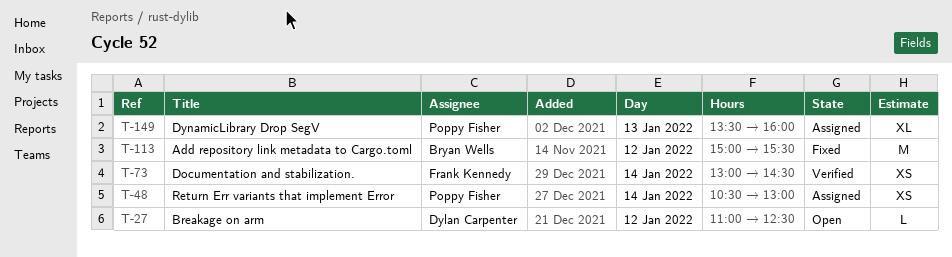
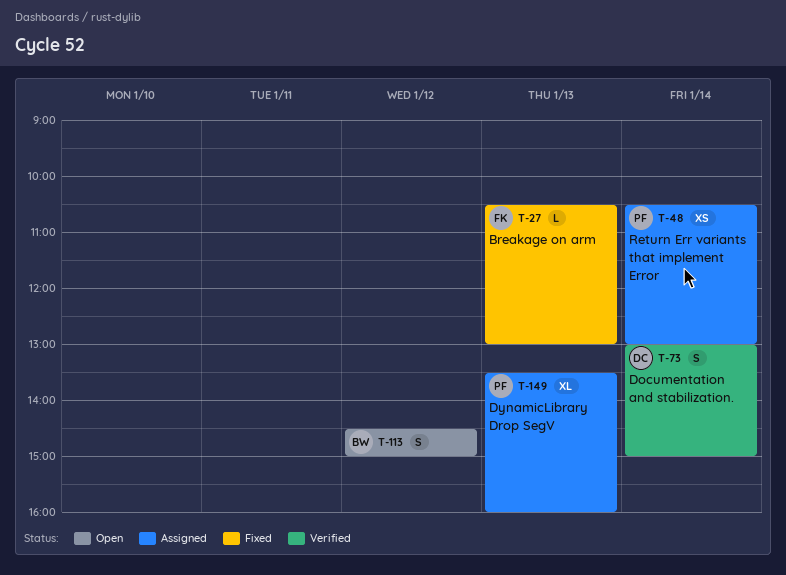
T-27, status: Open -> Fixed
T-27, owner: Dylan Carpenter -> Frank Kennedy
T-27, day: Jan 12 -> Jan 13
T-27, begins: 11:00 -> 10:30
T-27, ends: 12:30 -> 13:00
T-73, owner: Frank Kennedy -> Dylan Carpenter
T-73, estimate: XS -> S
T-73, ends: 14:30 -> 15:00
T-113, status: Fixed -> Open
T-113, estimate: M -> S
T-113, begins: 15:00 -> 14:30
T-113, ends: 15:30 -> 15:00

